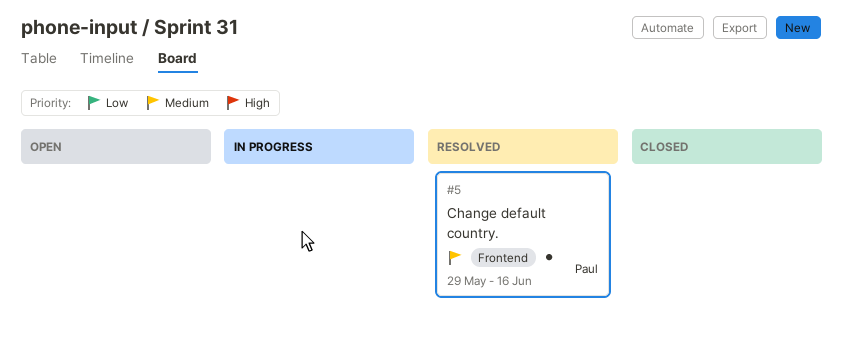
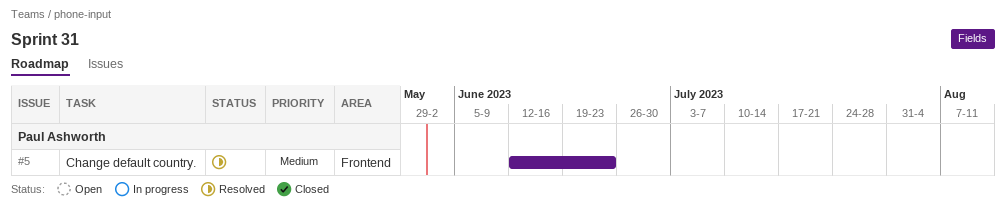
#5, start: May 29 -> Jun 12
#5, due: Jun 16 -> Jun 23

